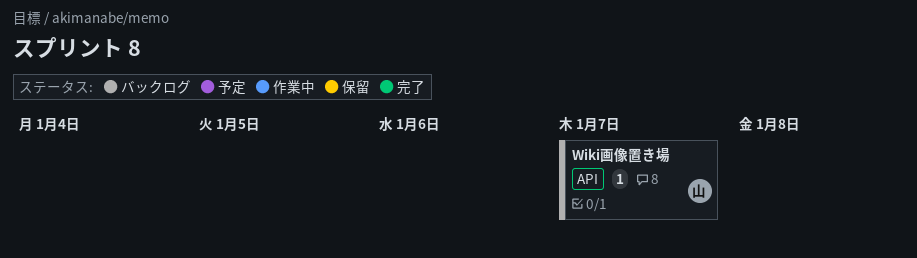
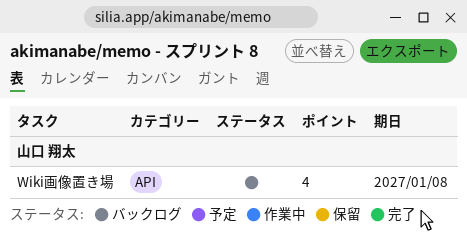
Wiki画像置き場, estimate: 1 -> 4
Wiki画像置き場, due: Jan 7 -> Jan 8

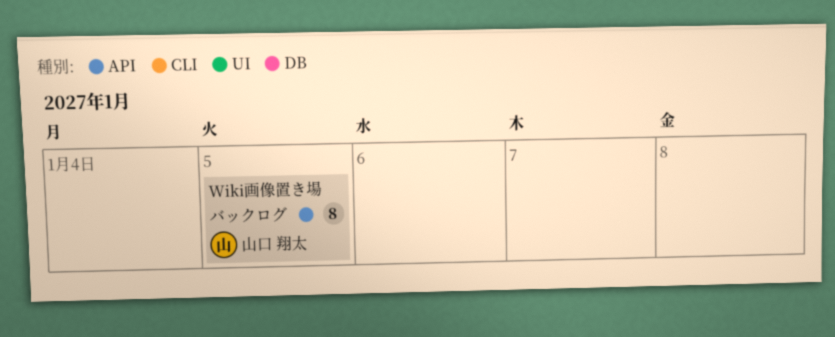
Wiki画像置き場, estimate: 4 -> 8
Wiki画像置き場, due: Jan 8 -> Jan 5

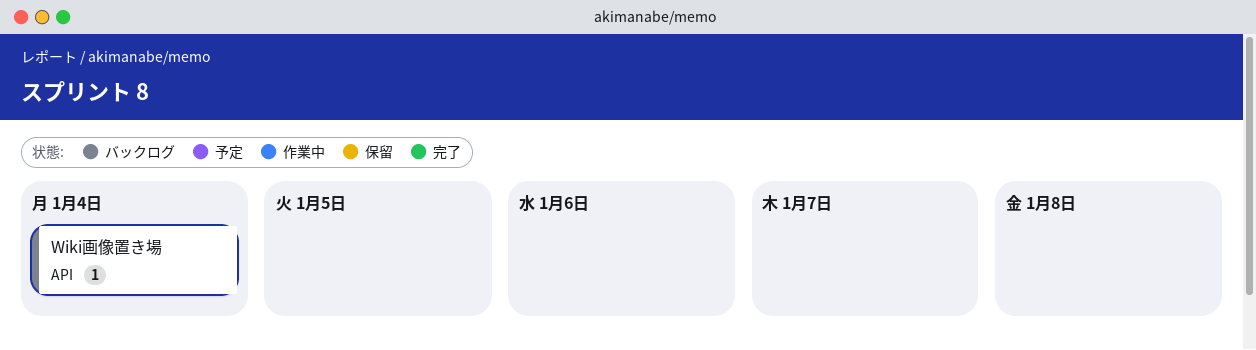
Wiki画像置き場, estimate: 8 -> 1
Wiki画像置き場, due: Jan 5 -> Jan 4

